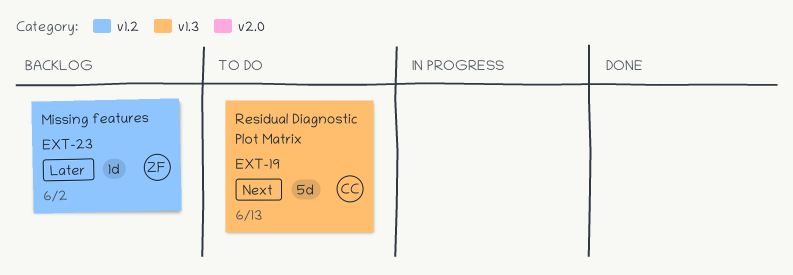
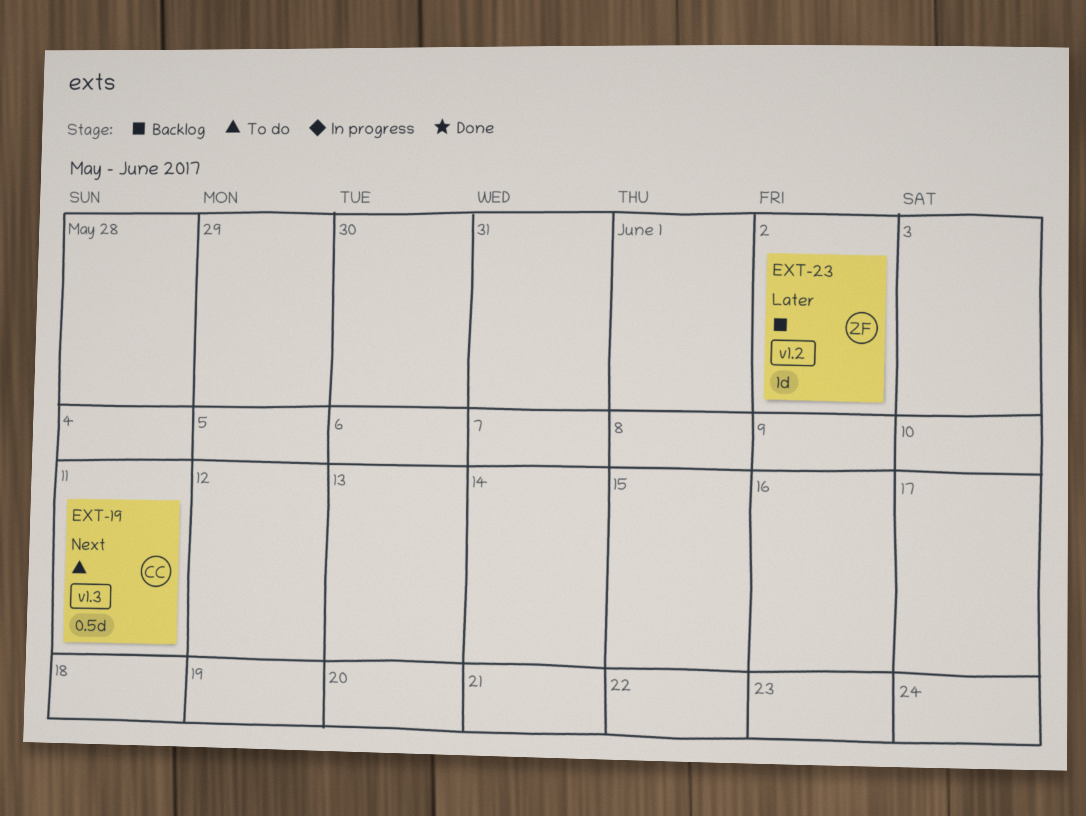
EXT-19, estimate: 5d -> 0.5d
EXT-19, due: Jun 13 -> Jun 11

